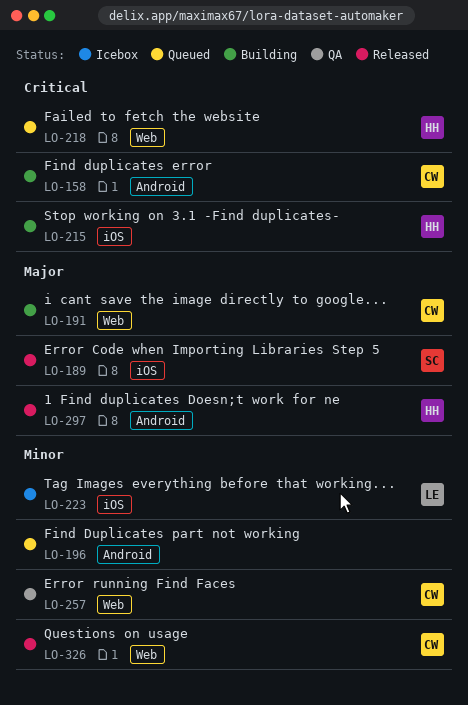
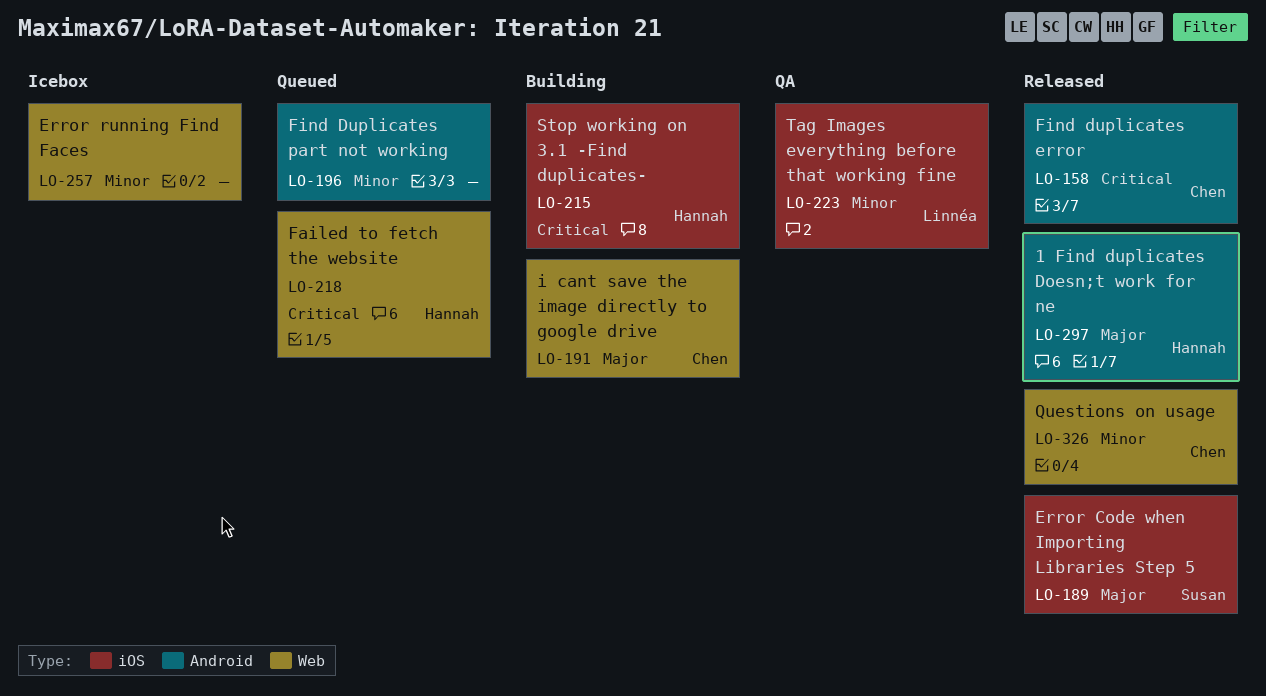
LO-158, status: Building -> Released
LO-223, status: Icebox -> QA
LO-257, status: QA -> Icebox
LO-257, owner: Chen -> none

